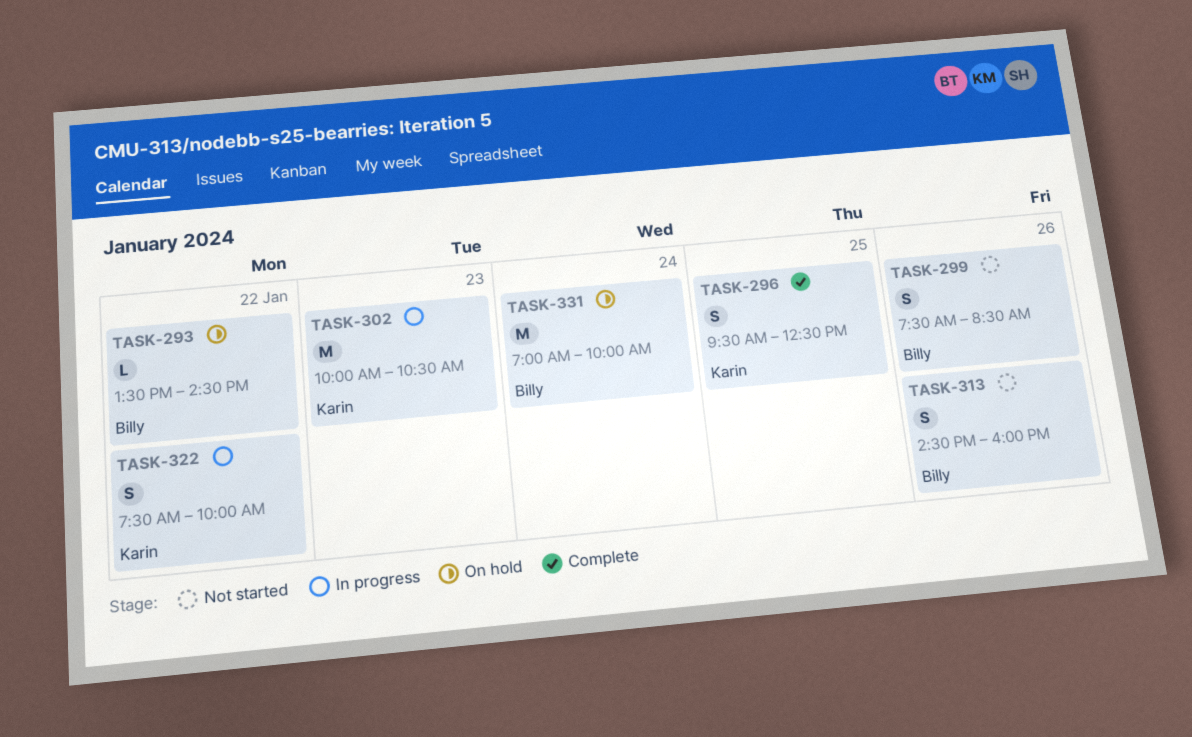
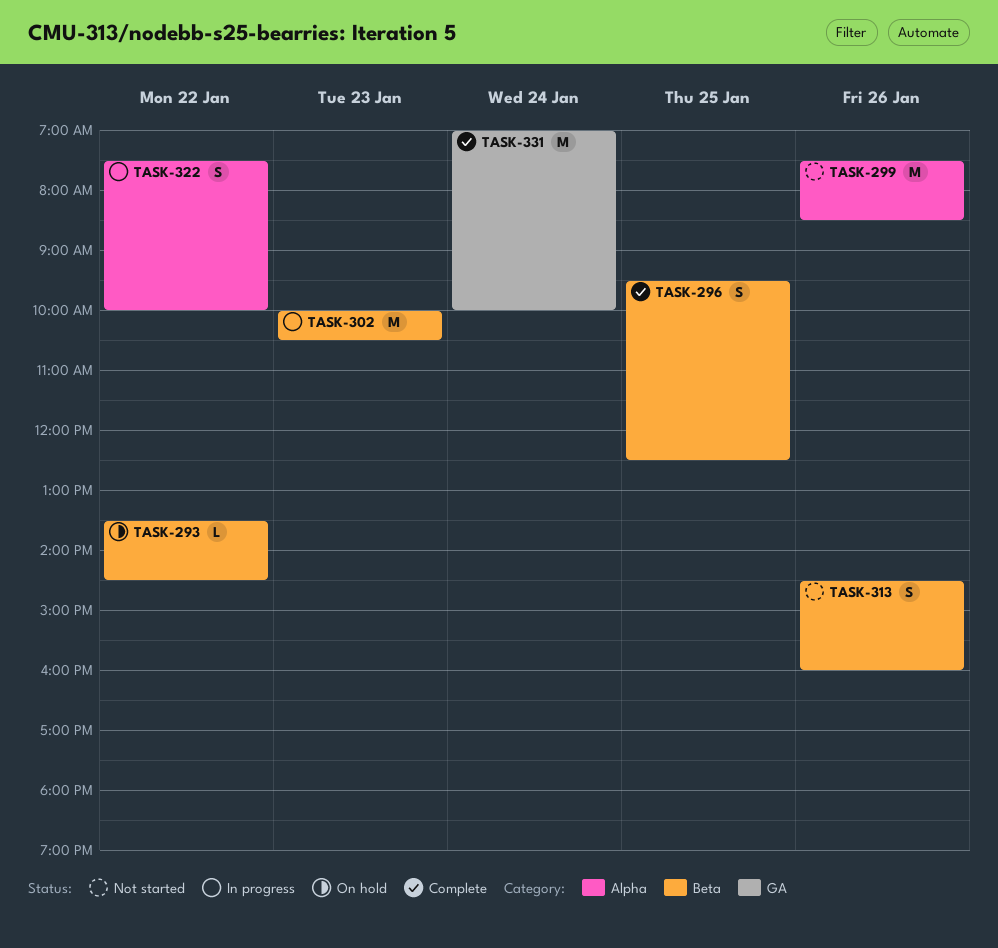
TASK-299, estimate: S -> M
TASK-331, status: On hold -> Complete

